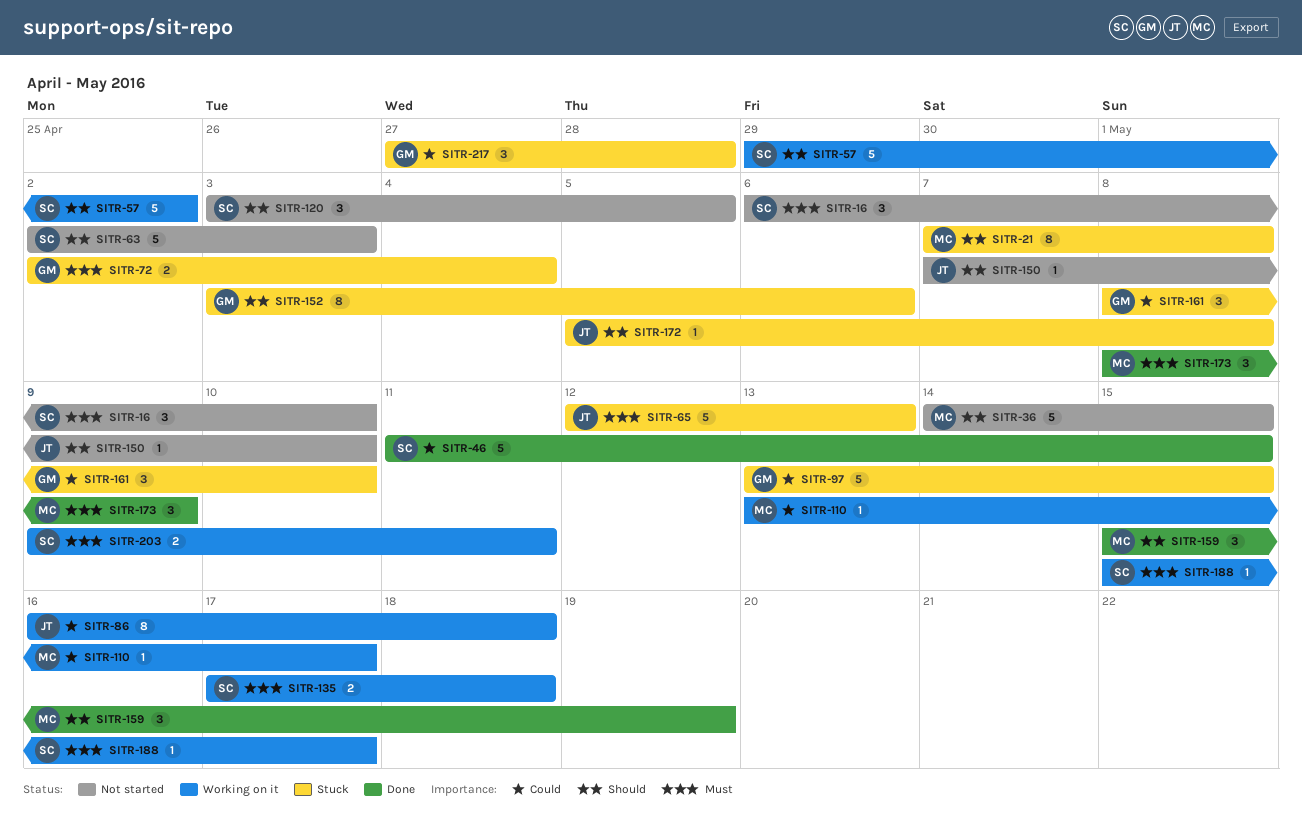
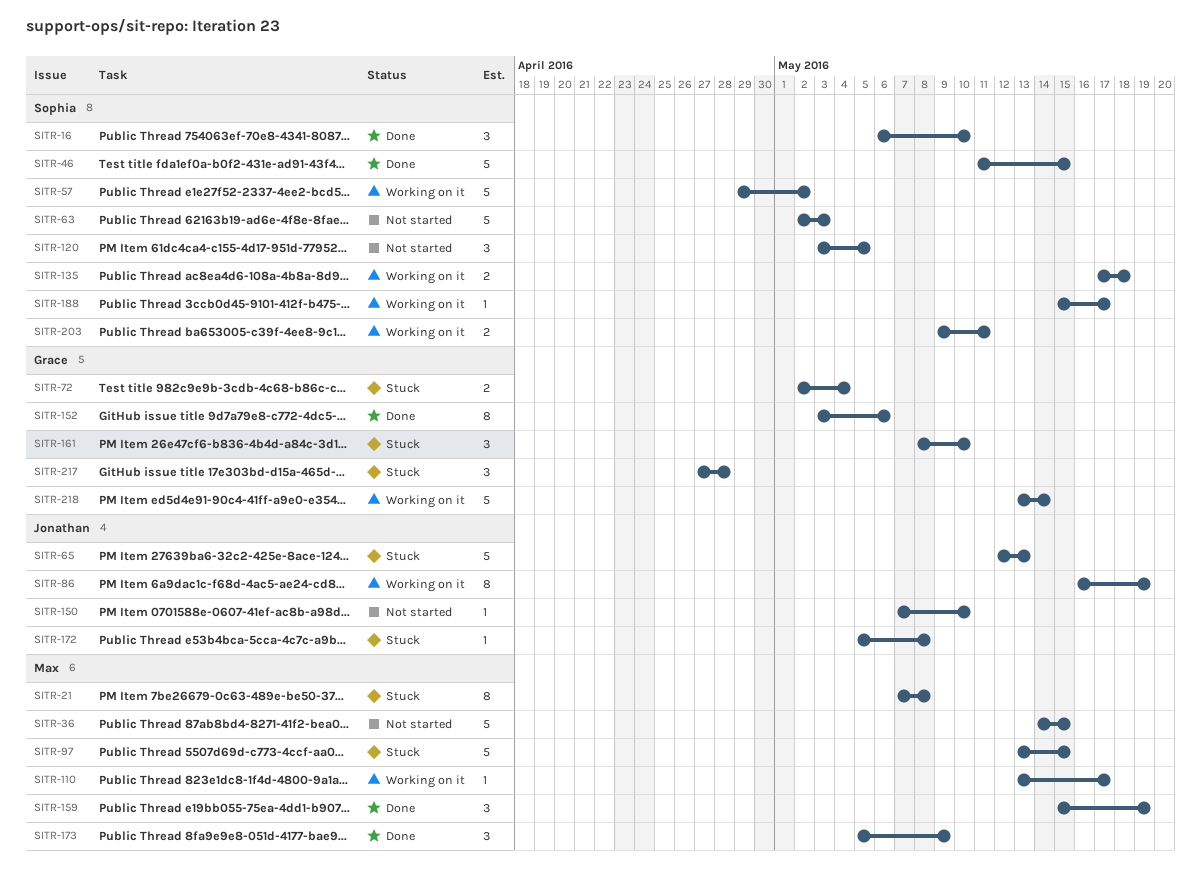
SITR-16, status: Not started -> Done
SITR-86, due: May 18 -> May 19
SITR-97, owner: Grace -> Max
SITR-152, status: Stuck -> Done
SITR-173, start: May 8 -> May 5
SITR-218: none -> present

